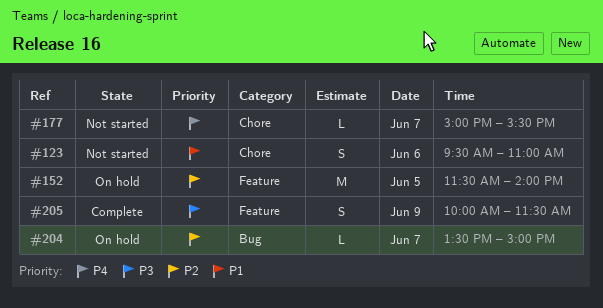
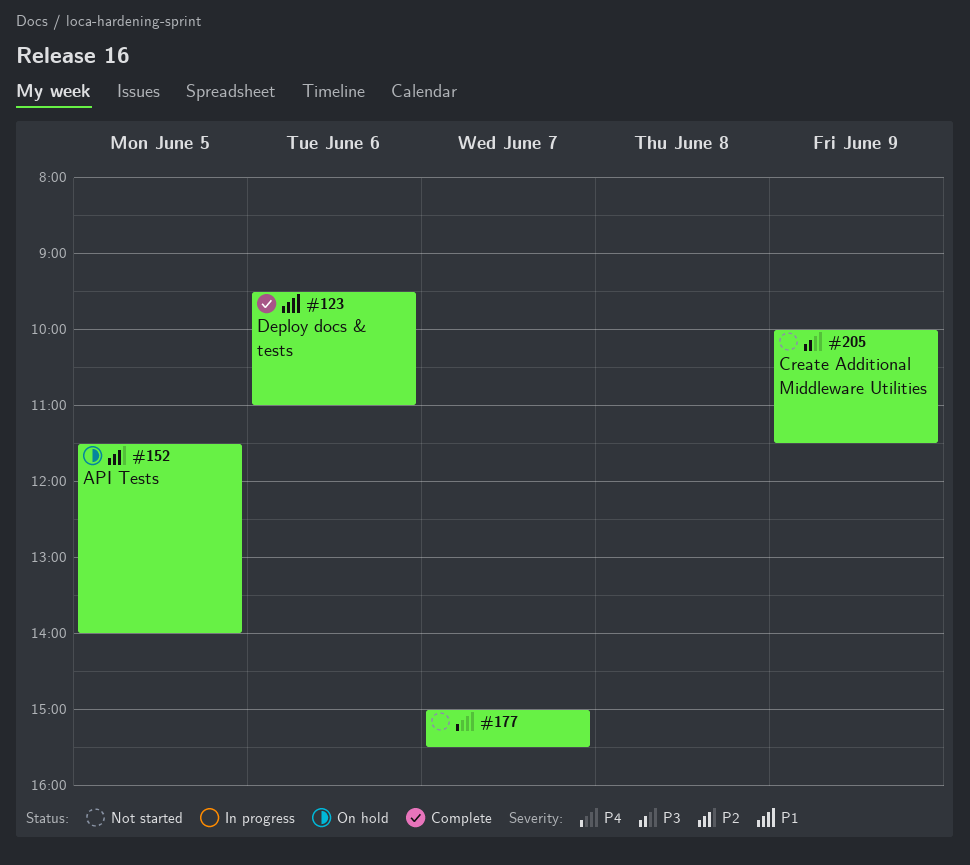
#123, status: Not started -> Complete
#204: present -> none
#205, status: Complete -> Not started

